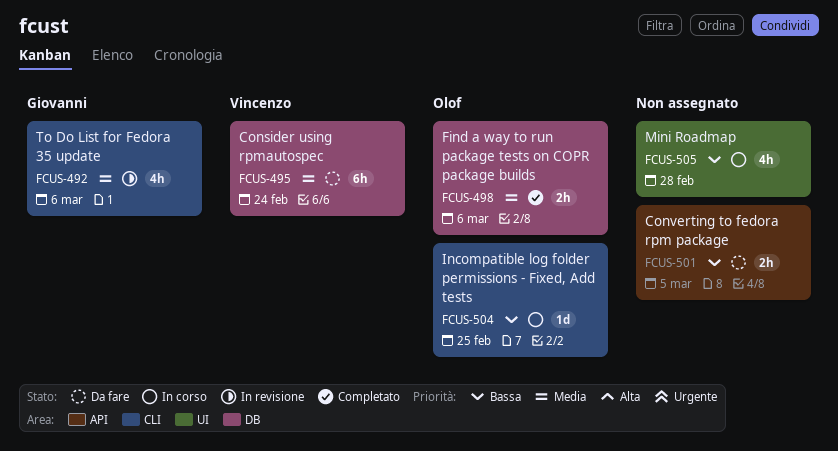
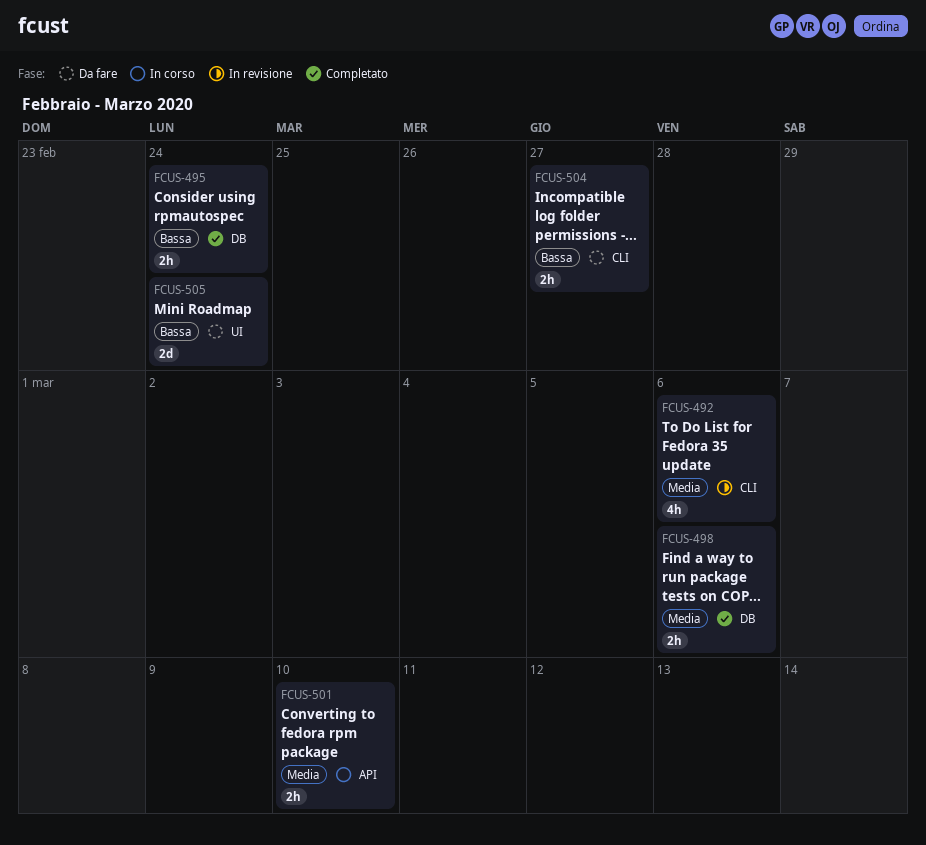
FCUS-495, status: Da fare -> Completato
FCUS-495, priority: Media -> Bassa
FCUS-495, estimate: 6h -> 2h
FCUS-501, status: Da fare -> In corso
FCUS-501, priority: Bassa -> Media
FCUS-501, due: Mar 5 -> Mar 10
FCUS-504, status: In corso -> Da fare
FCUS-504, estimate: 1d -> 2h
FCUS-504, due: Feb 25 -> Feb 27
FCUS-505, status: In corso -> Da fare
FCUS-505, estimate: 4h -> 2d
FCUS-505, due: Feb 28 -> Feb 24

